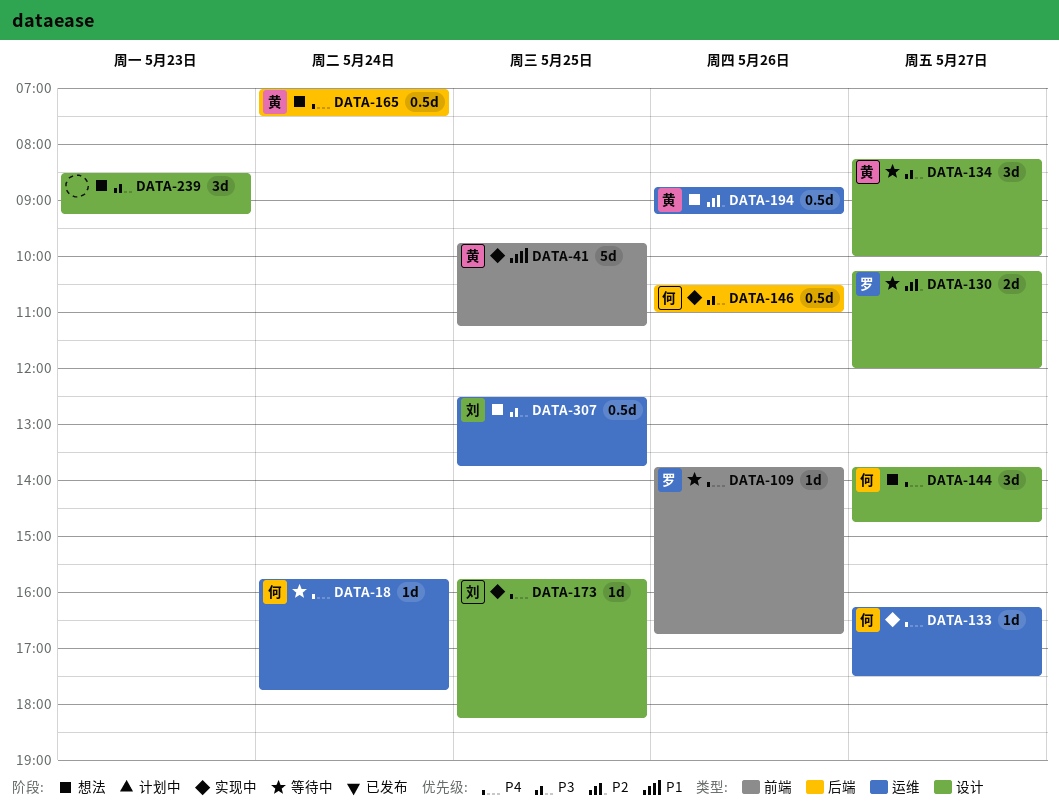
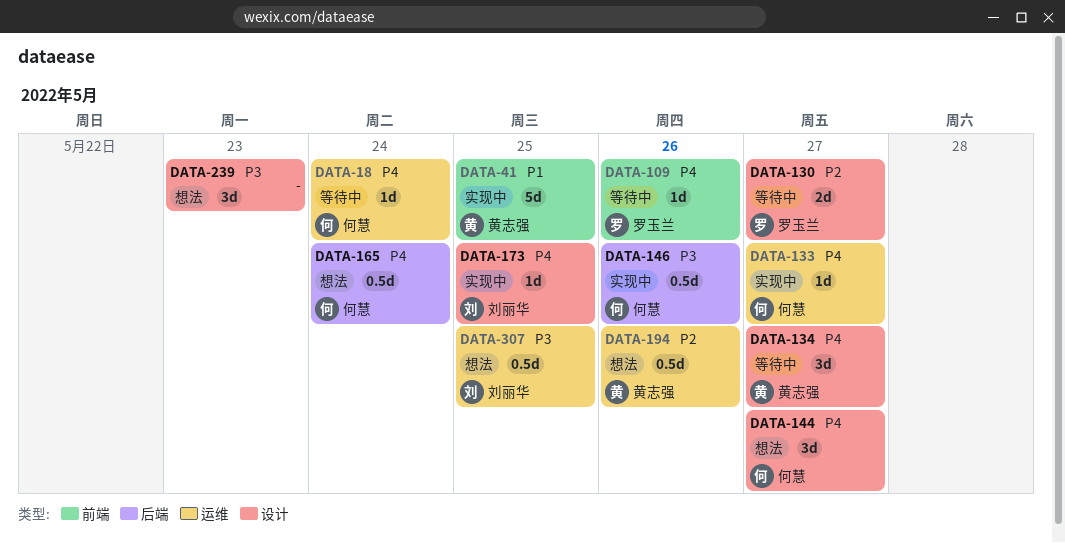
DATA-134, priority: P3 -> P4
DATA-165, owner: 黄志强 -> 何慧

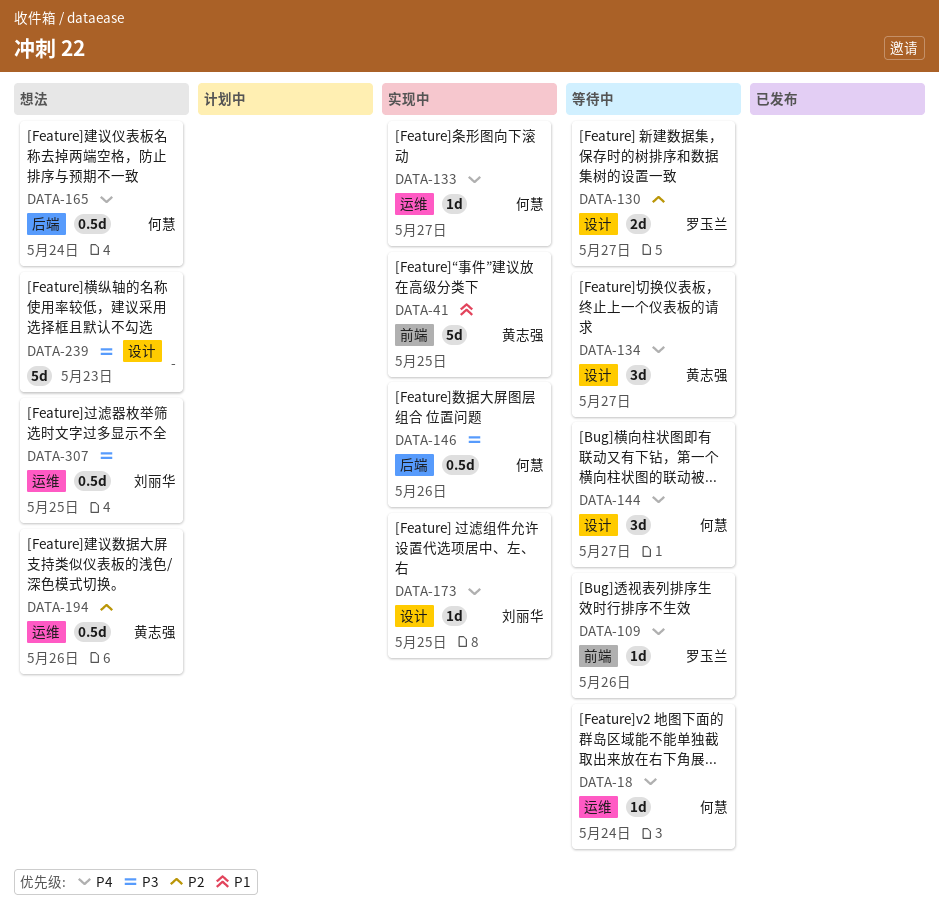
DATA-144, status: 想法 -> 等待中
DATA-239, estimate: 3d -> 5d

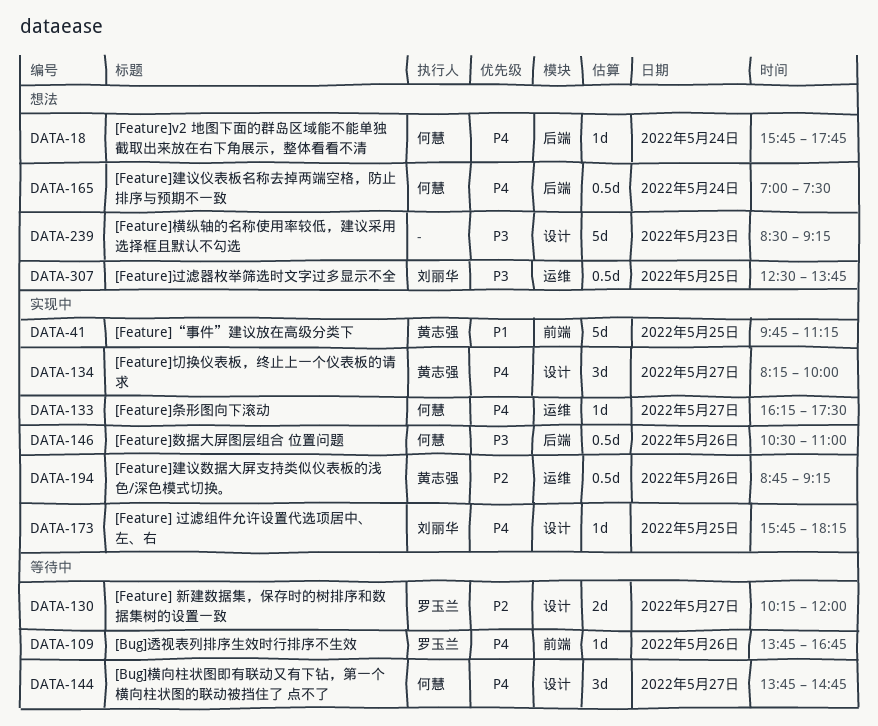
DATA-18, status: 等待中 -> 想法
DATA-18, label: 运维 -> 后端
DATA-134, status: 等待中 -> 实现中
DATA-194, status: 想法 -> 实现中

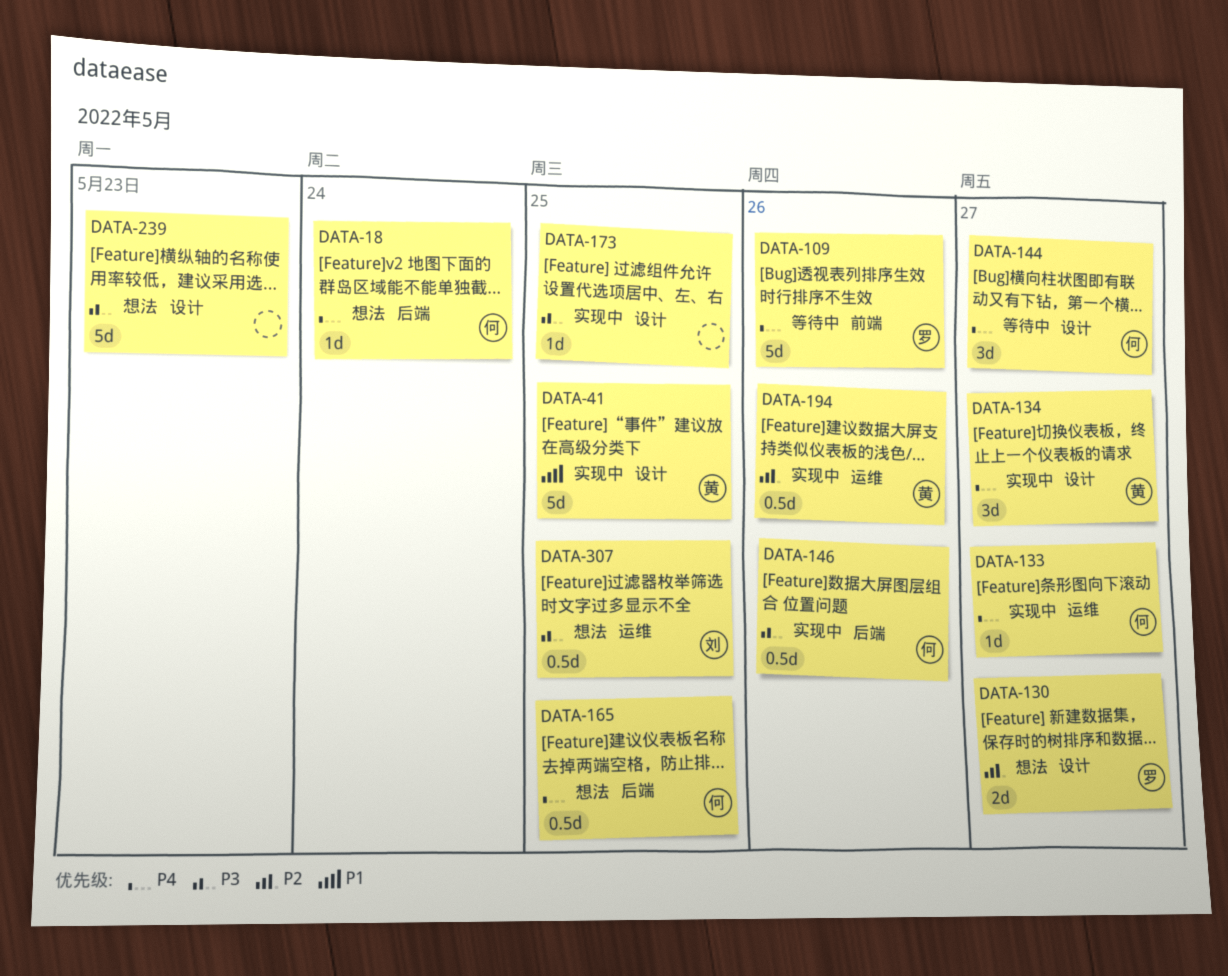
DATA-41, label: 前端 -> 设计
DATA-109, estimate: 1d -> 5d
DATA-130, status: 等待中 -> 想法
DATA-165, day: May 24 -> May 25
DATA-173, owner: 刘丽华 -> none
DATA-173, priority: P4 -> P3

